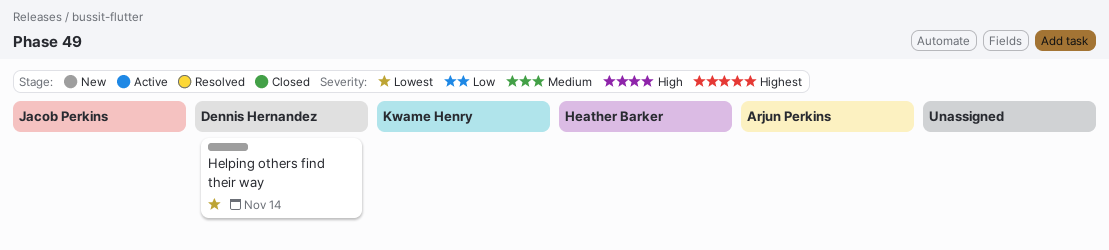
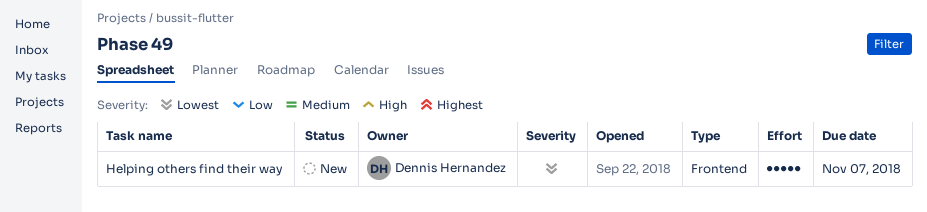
Helping others find their way, due: Nov 14 -> Nov 7

